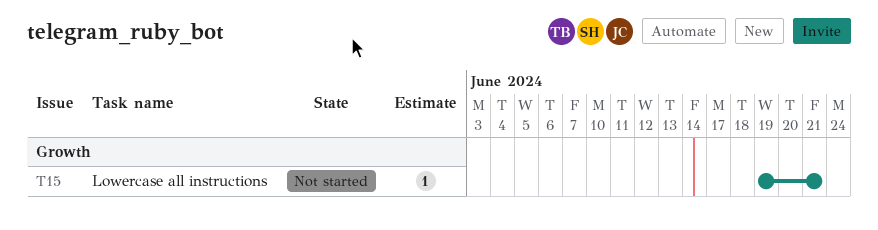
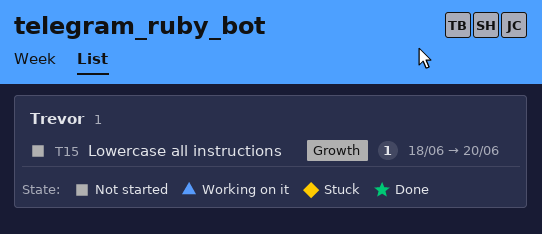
T15, start: Jun 19 -> Jun 18
T15, due: Jun 21 -> Jun 20

